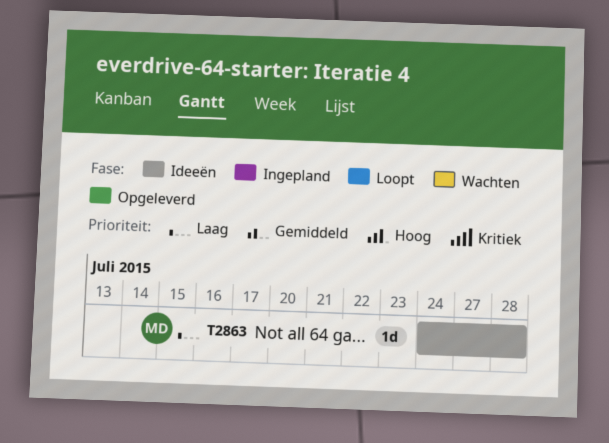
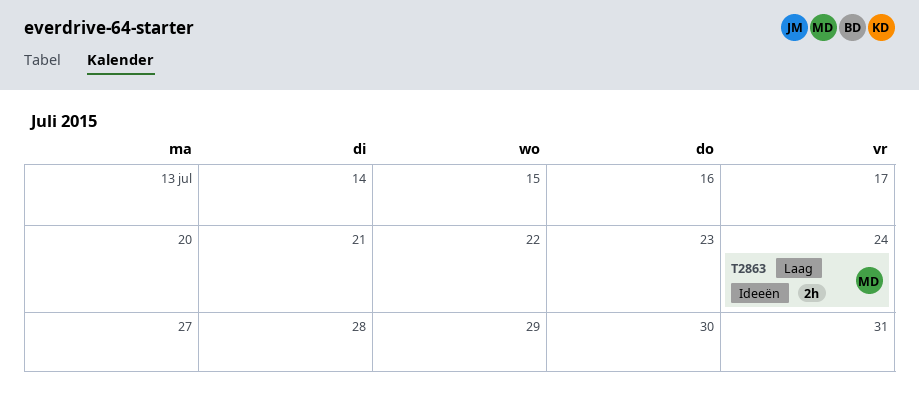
T2863, estimate: 1d -> 2h
T2863, due: Jul 28 -> Jul 24

